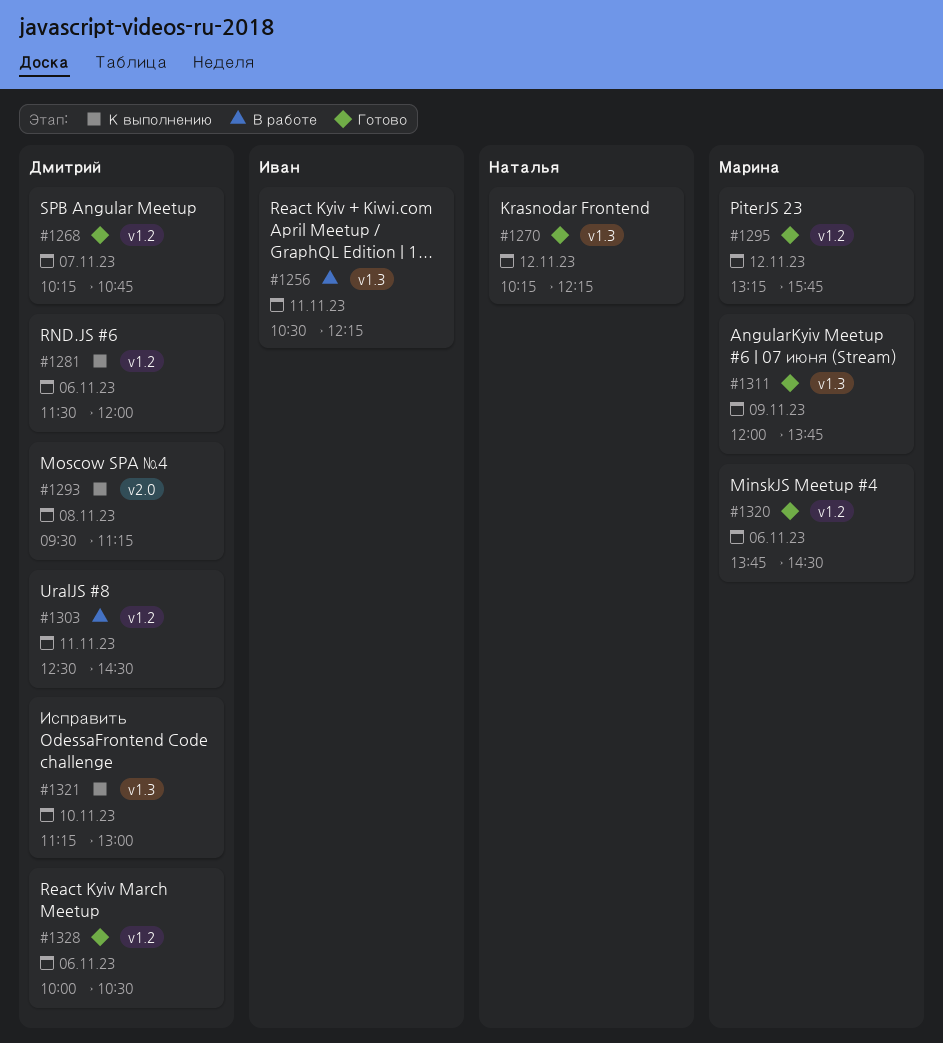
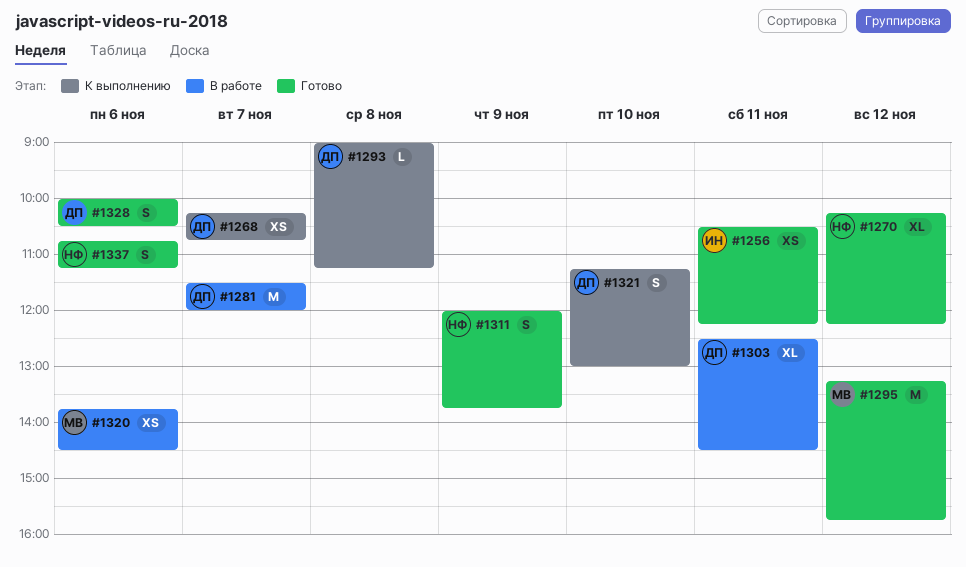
#1256, status: В работе -> Готово
#1268, status: Готово -> К выполнению
#1281, status: К выполнению -> В работе
#1281, day: Nov 6 -> Nov 7
#1293, begins: 09:30 -> 09:00
#1311, owner: Марина -> Наталья
#1320, status: Готово -> В работе
#1337: none -> present

